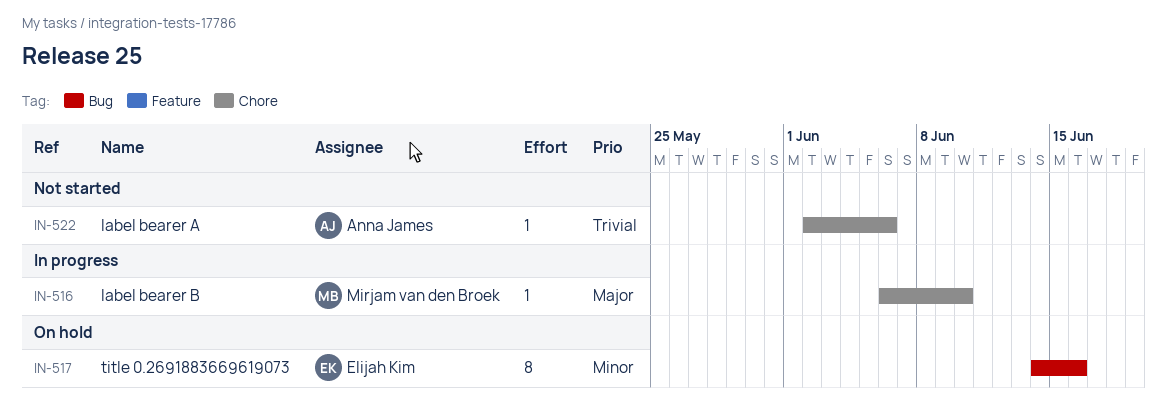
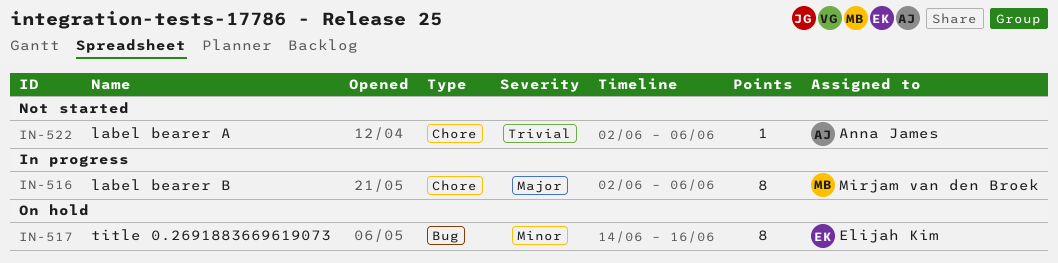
IN-516, estimate: 1 -> 8
IN-516, start: Jun 6 -> Jun 2
IN-516, due: Jun 10 -> Jun 6

